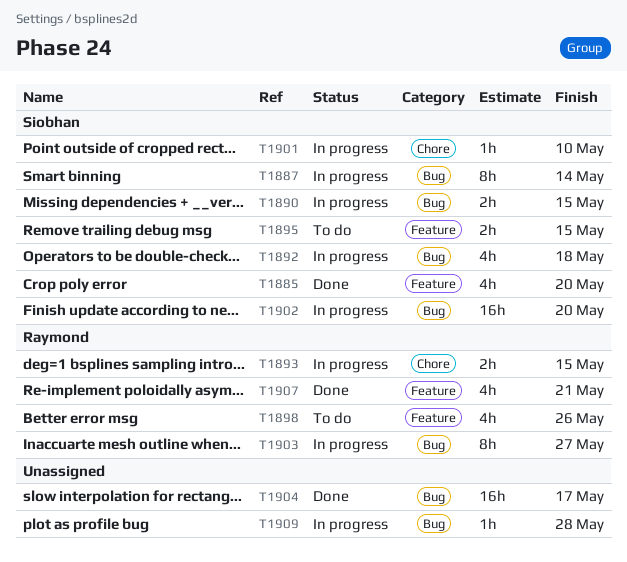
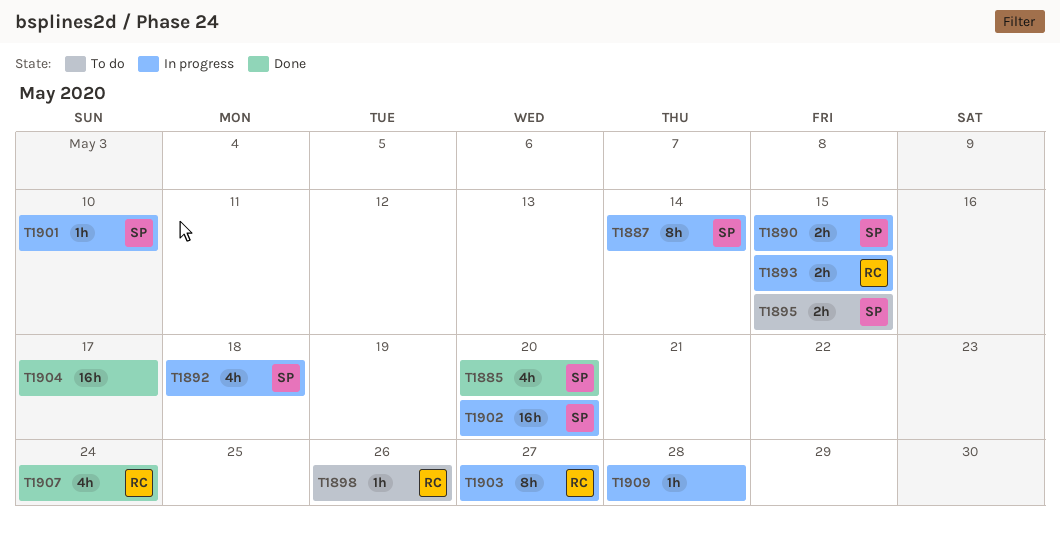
T1898, estimate: 4h -> 1h
T1907, due: May 21 -> May 24

